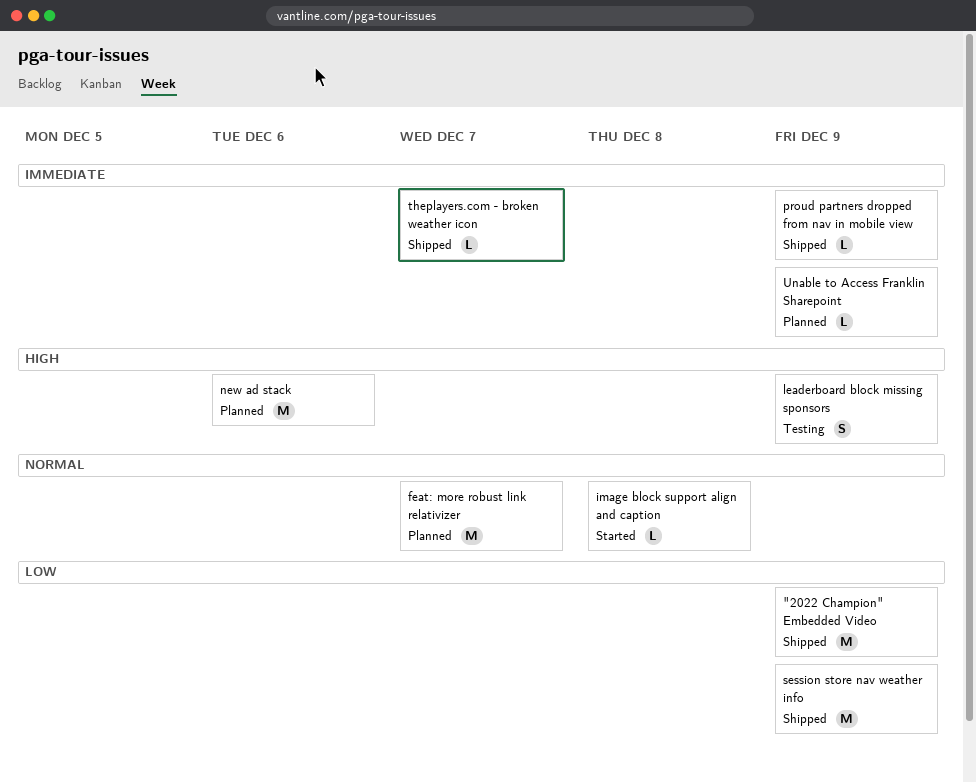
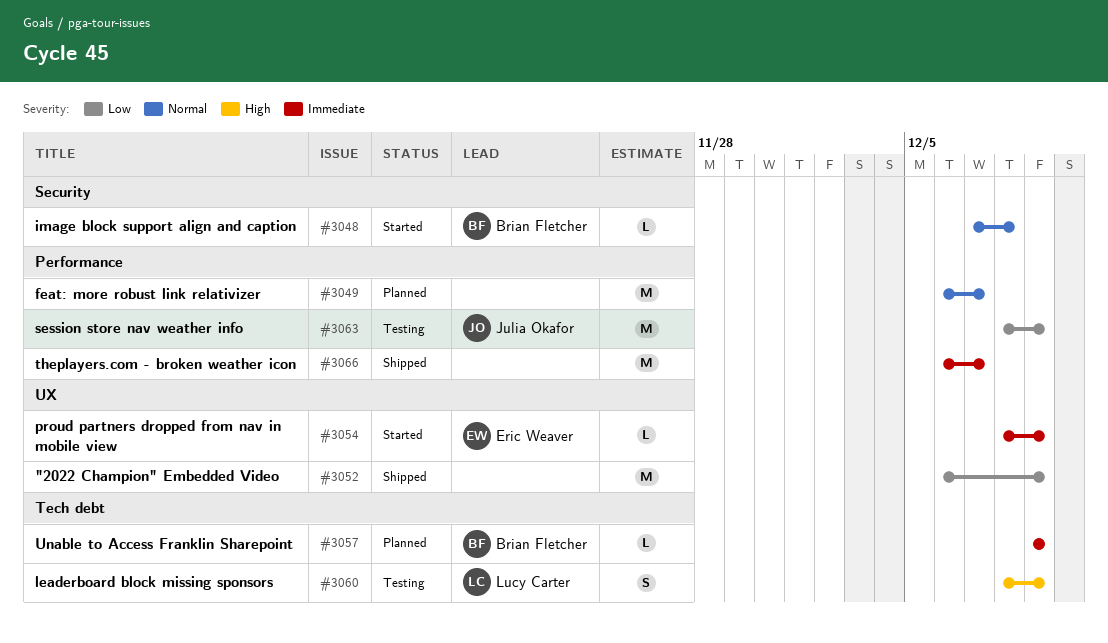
new ad stack: present -> none
proud partners dropped from nav in mobile view, status: Shipped -> Started
session store nav weather info, status: Shipped -> Testing
theplayers.com - broken weather icon, estimate: L -> M

